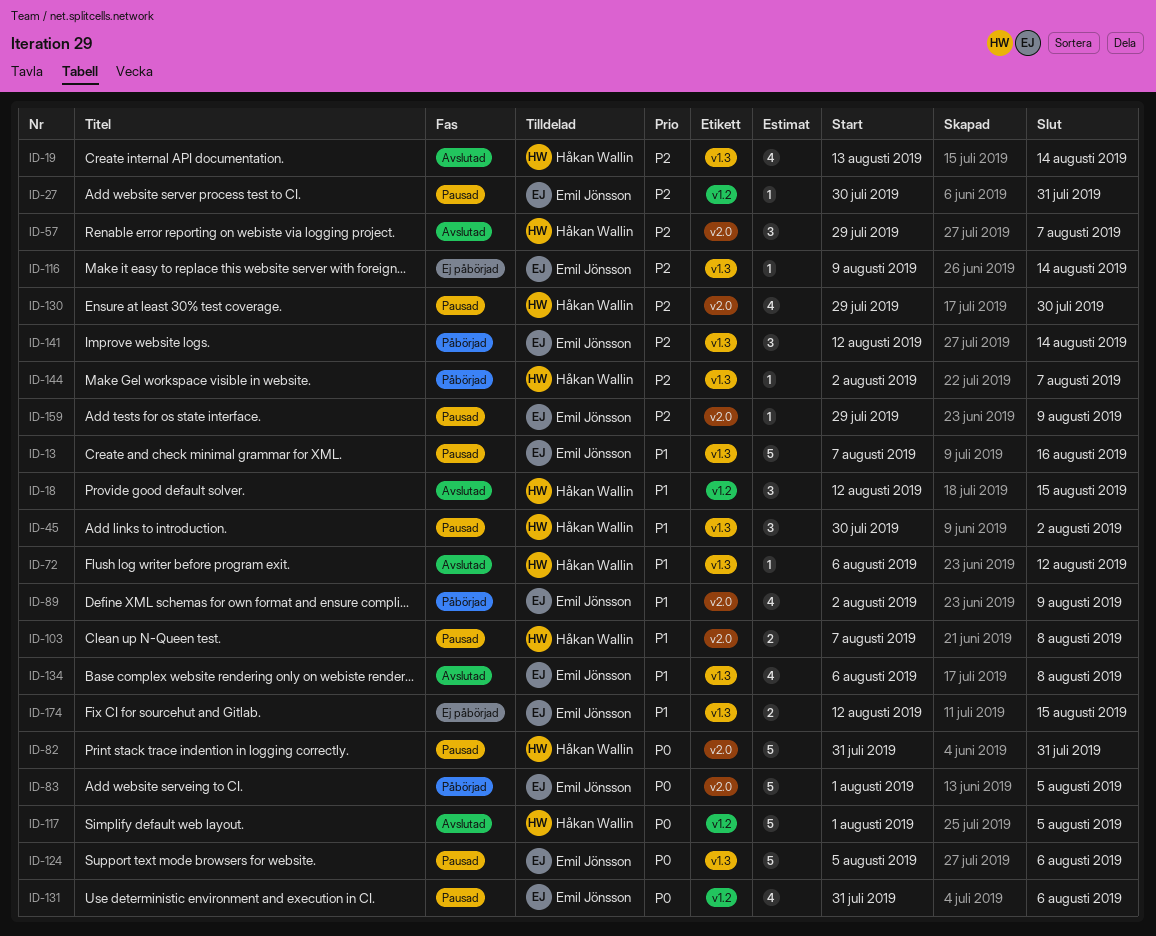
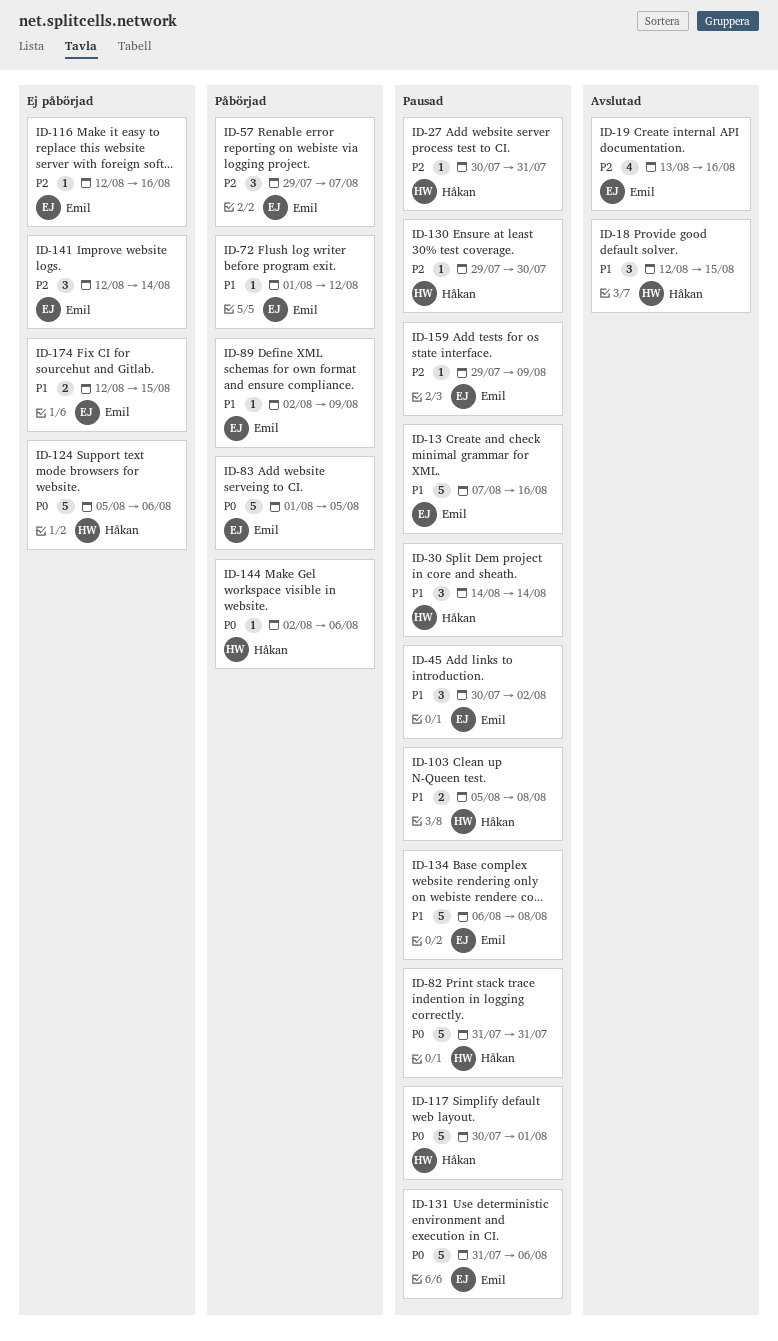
ID-19, owner: Håkan Wallin -> Emil Jönsson
ID-19, due: Aug 14 -> Aug 16
ID-27, owner: Emil Jönsson -> Håkan Wallin
ID-30: none -> present
ID-45, owner: Håkan Wallin -> Emil Jönsson
ID-57, status: Avslutad -> Påbörjad
ID-57, owner: Håkan Wallin -> Emil Jönsson
ID-72, status: Avslutad -> Påbörjad
ID-72, owner: Håkan Wallin -> Emil Jönsson
ID-72, start: Aug 6 -> Aug 1
ID-89, estimate: 4 -> 1
ID-103, start: Aug 7 -> Aug 5
ID-116, start: Aug 9 -> Aug 12
ID-116, due: Aug 14 -> Aug 16
ID-117, status: Avslutad -> Pausad
ID-117, start: Aug 1 -> Jul 30
ID-117, due: Aug 5 -> Aug 1
ID-124, status: Pausad -> Ej påbörjad
ID-124, owner: Emil Jönsson -> Håkan Wallin
ID-130, estimate: 4 -> 1
ID-131, estimate: 4 -> 5
ID-134, status: Avslutad -> Pausad
ID-134, estimate: 4 -> 5
ID-141, status: Påbörjad -> Ej påbörjad
ID-144, priority: P2 -> P0
ID-144, due: Aug 7 -> Aug 6

